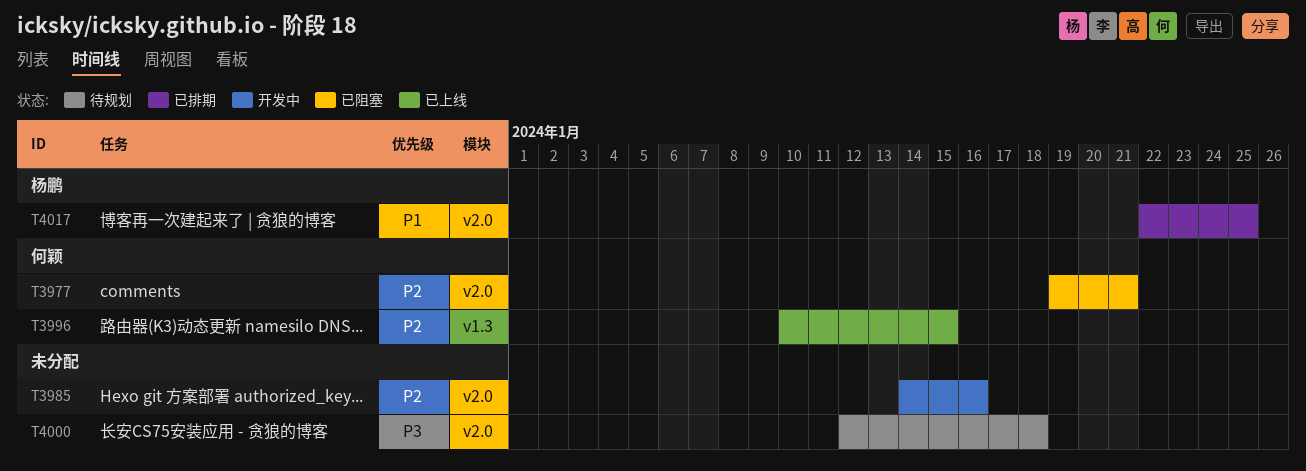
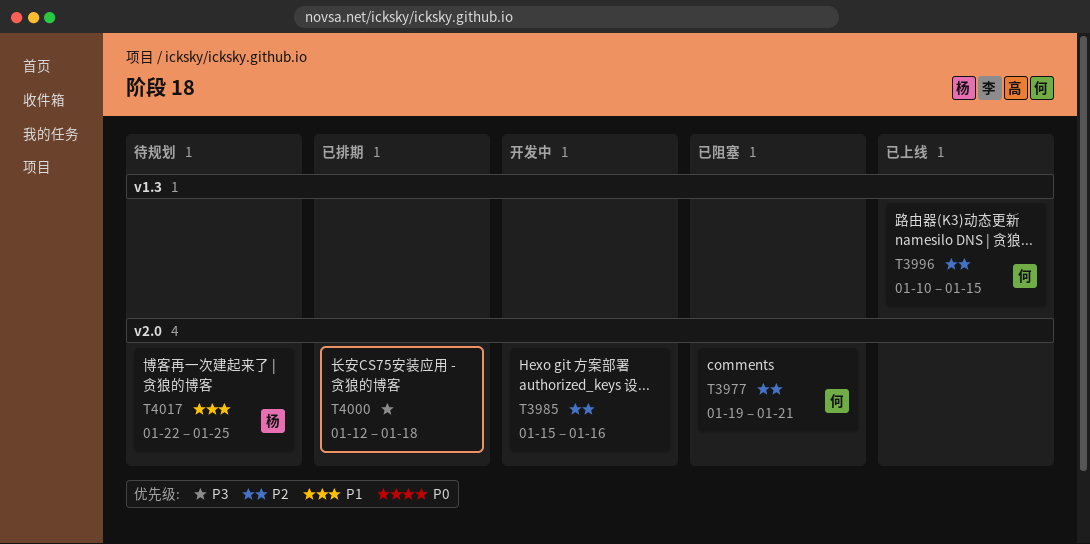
T3985, start: Jan 14 -> Jan 15
T4000, status: 待规划 -> 已排期
T4017, status: 已排期 -> 待规划

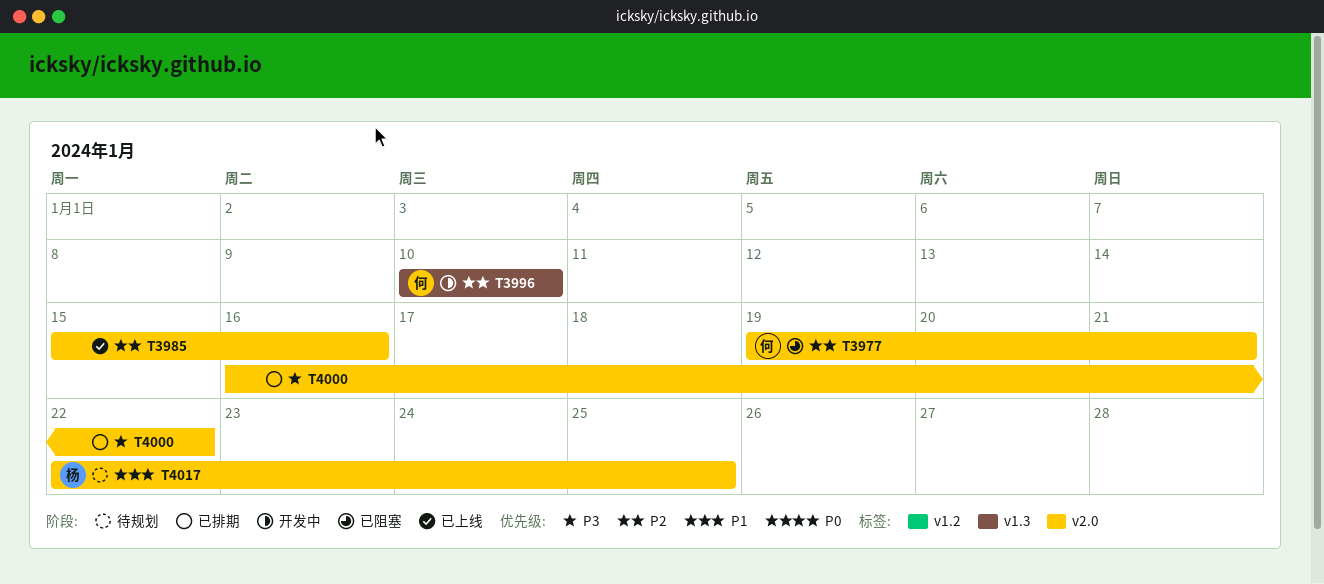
T3985, status: 开发中 -> 已上线
T3996, status: 已上线 -> 开发中
T3996, due: Jan 15 -> Jan 10
T4000, start: Jan 12 -> Jan 16
T4000, due: Jan 18 -> Jan 22

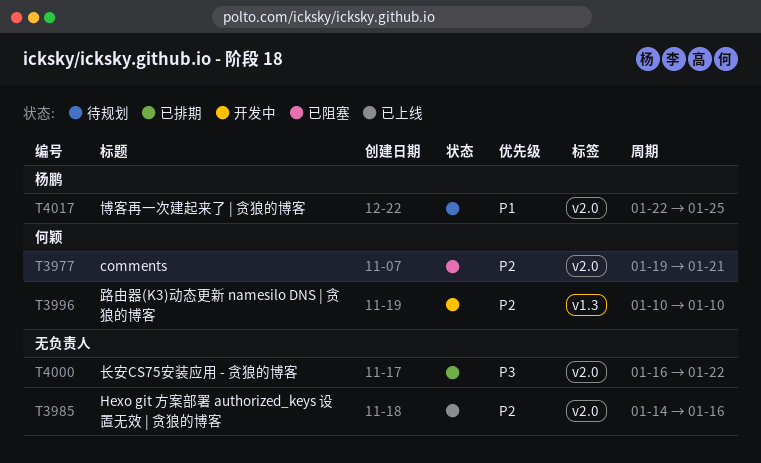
T3985, start: Jan 15 -> Jan 14

